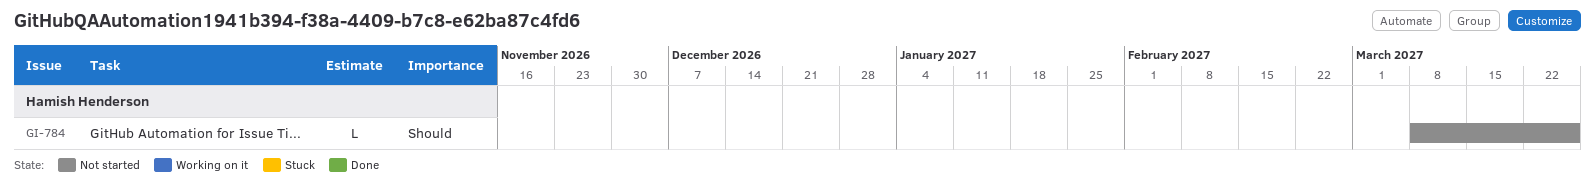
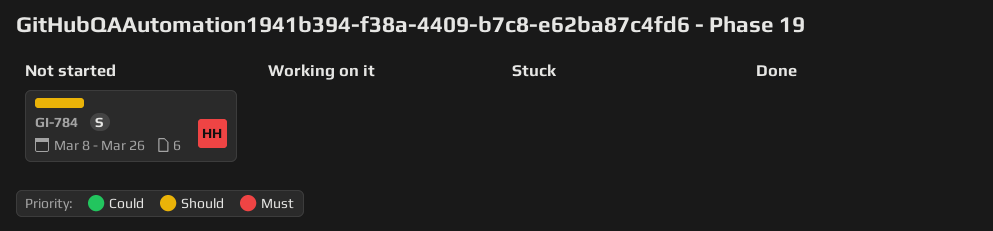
GI-784, estimate: L -> S

